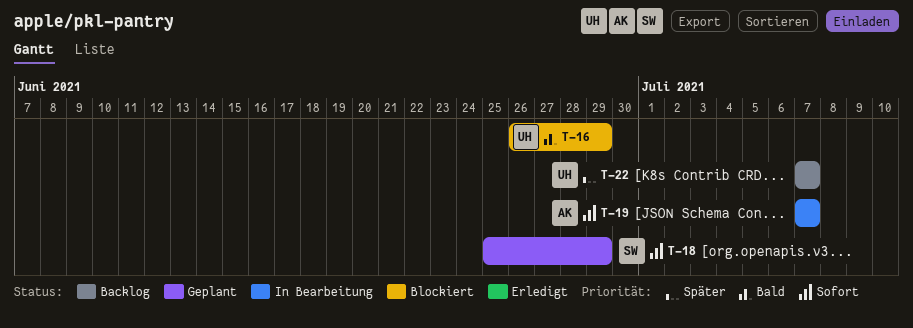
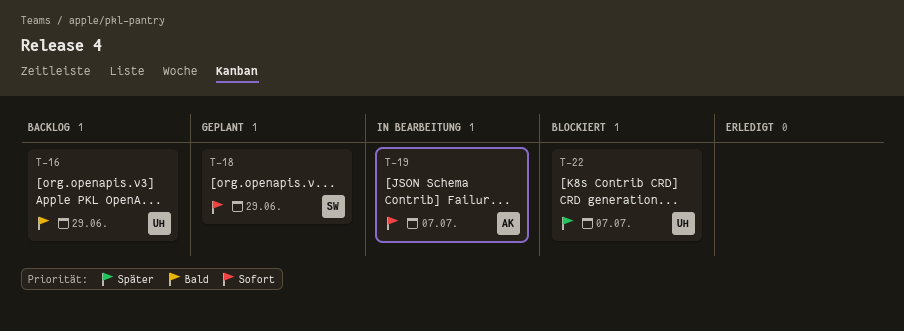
T-16, status: Blockiert -> Backlog
T-22, status: Backlog -> Blockiert

